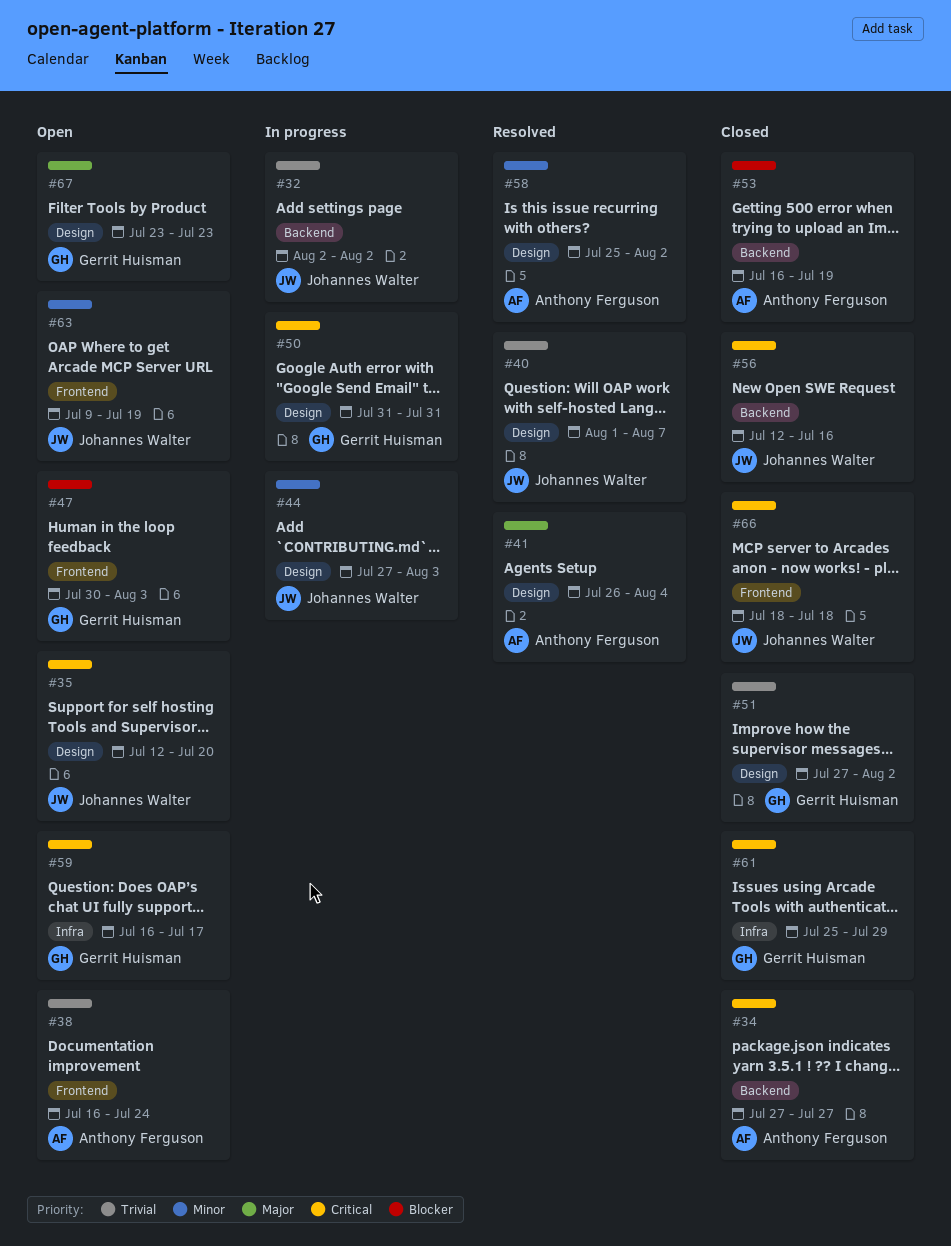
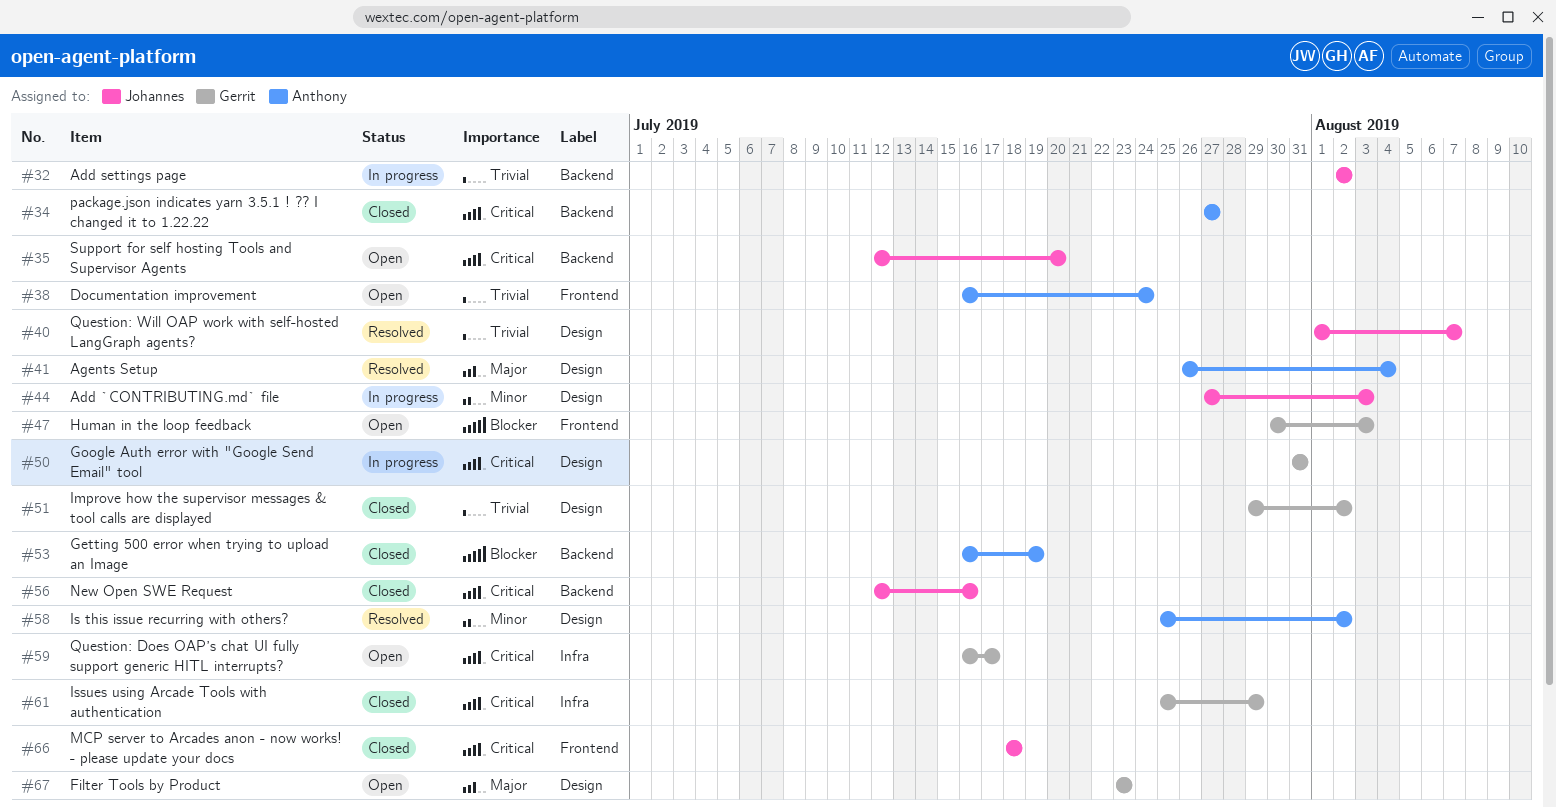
#35, label: Design -> Backend
#51, start: Jul 27 -> Jul 29
#63: present -> none

